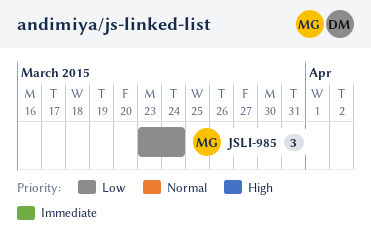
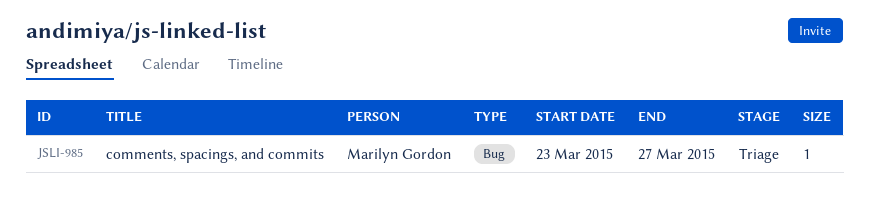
JSLI-985, estimate: 3 -> 1
JSLI-985, due: Mar 24 -> Mar 27

